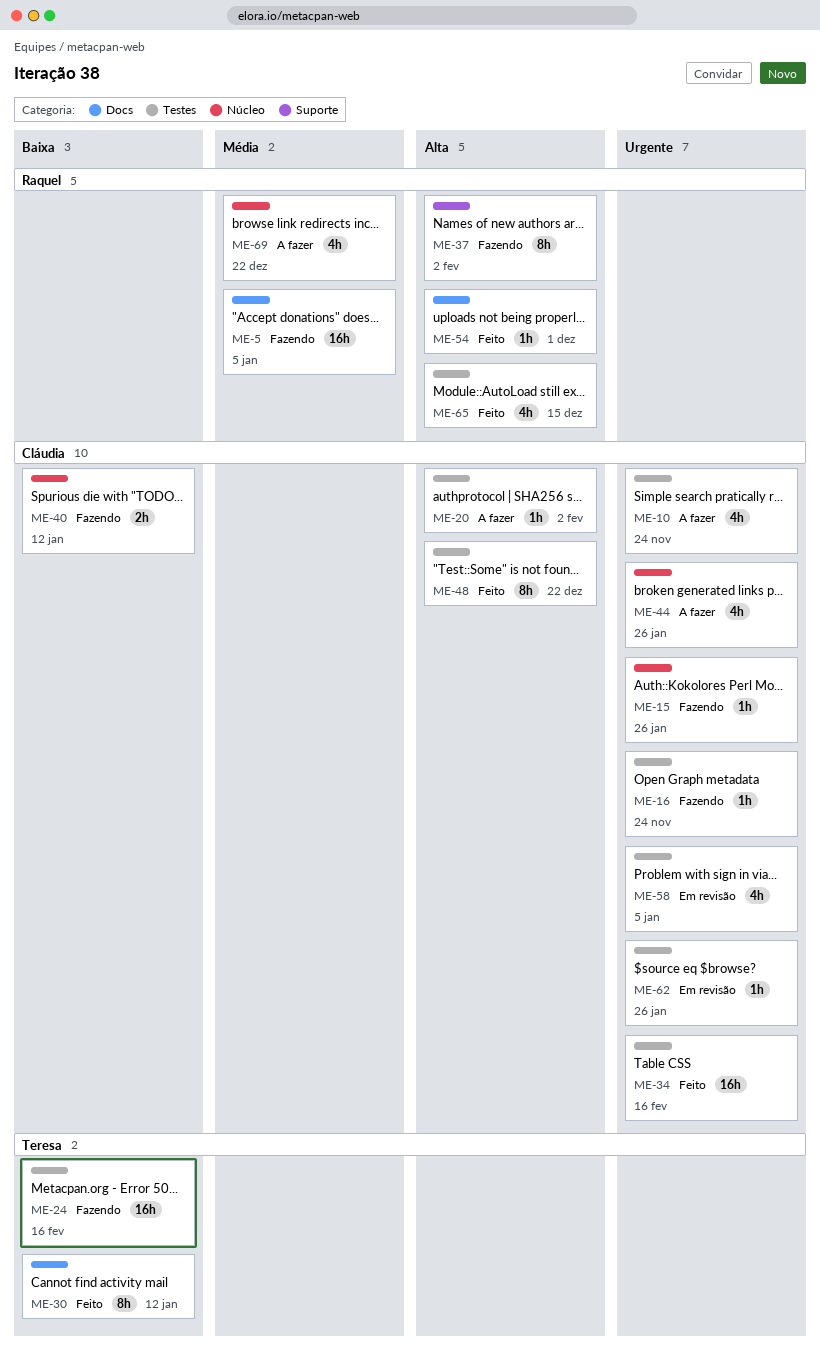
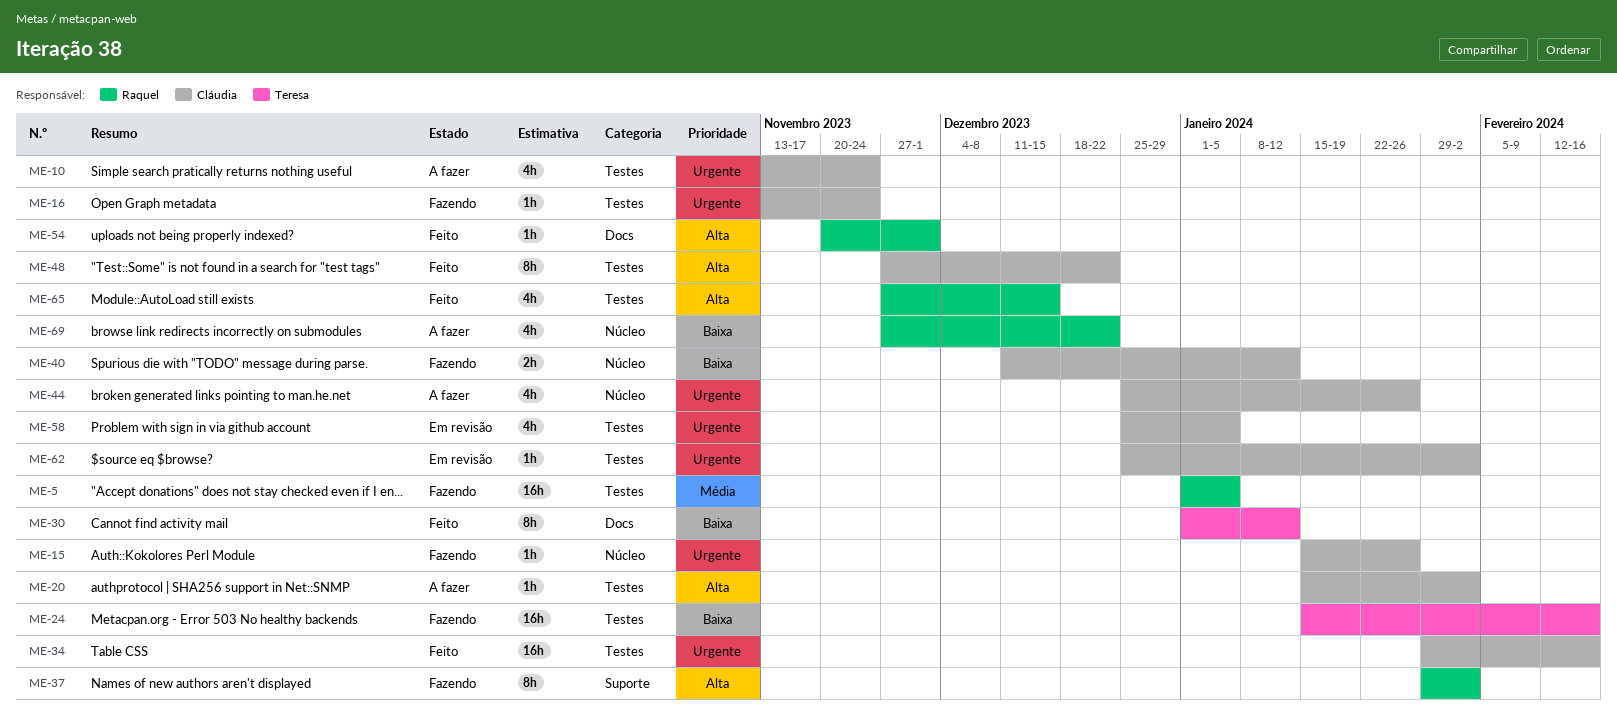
ME-5, label: Docs -> Testes
ME-62, due: Jan 26 -> Feb 2
ME-69, priority: Média -> Baixa

